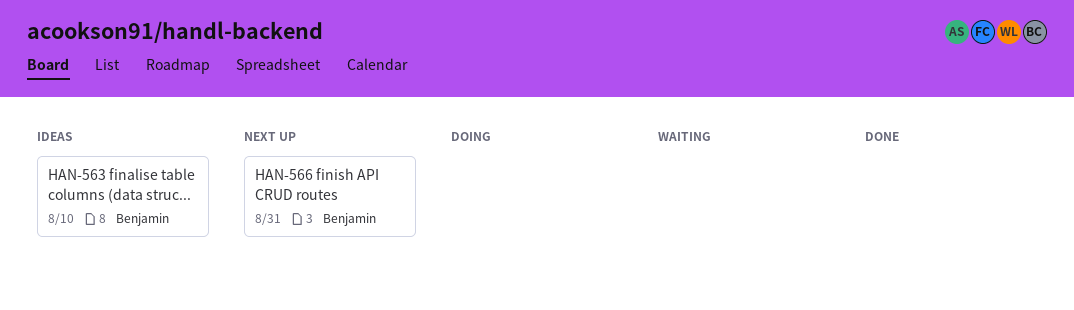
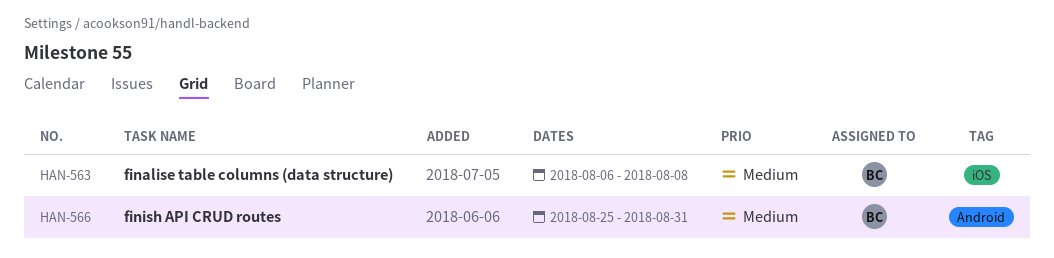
HAN-563, due: Aug 10 -> Aug 8

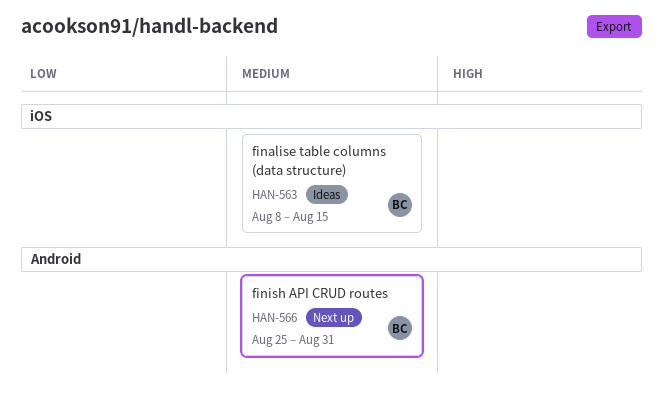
HAN-563, start: Aug 6 -> Aug 8
HAN-563, due: Aug 8 -> Aug 15

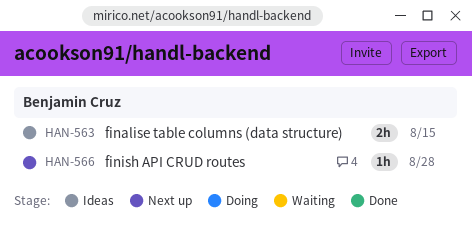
HAN-566, due: Aug 31 -> Aug 28

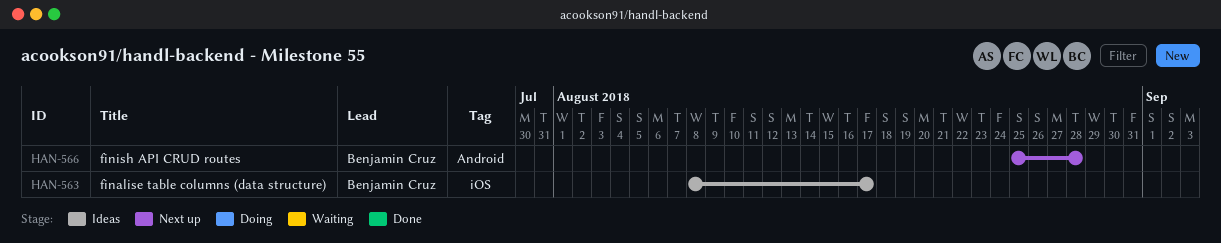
HAN-563, due: Aug 15 -> Aug 17

